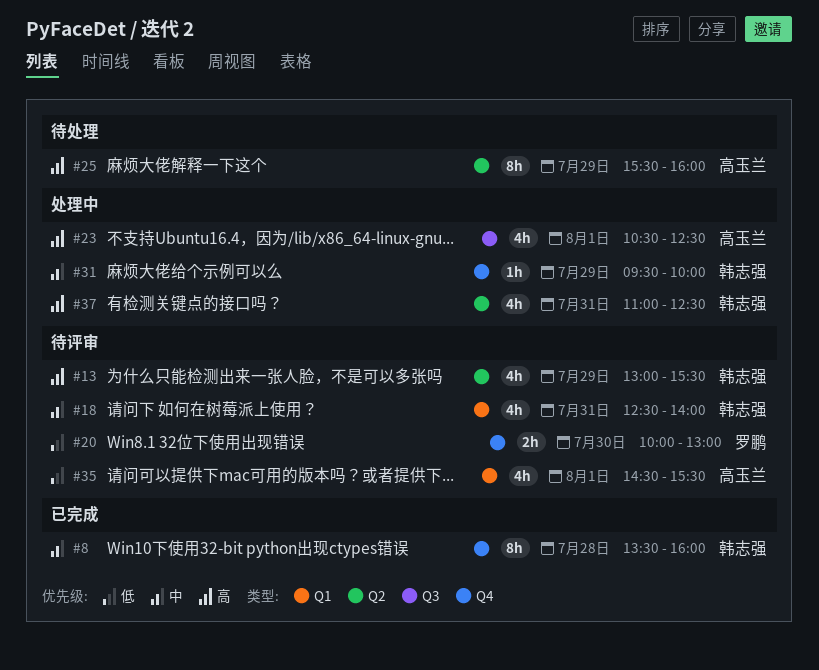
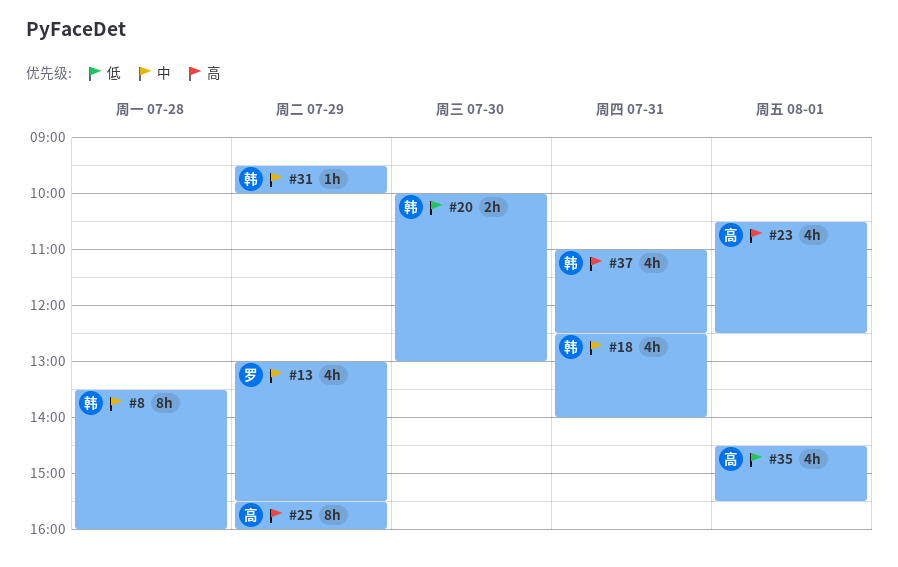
#13, owner: 韩志强 -> 罗鹏
#13, priority: 高 -> 中
#20, owner: 罗鹏 -> 韩志强

